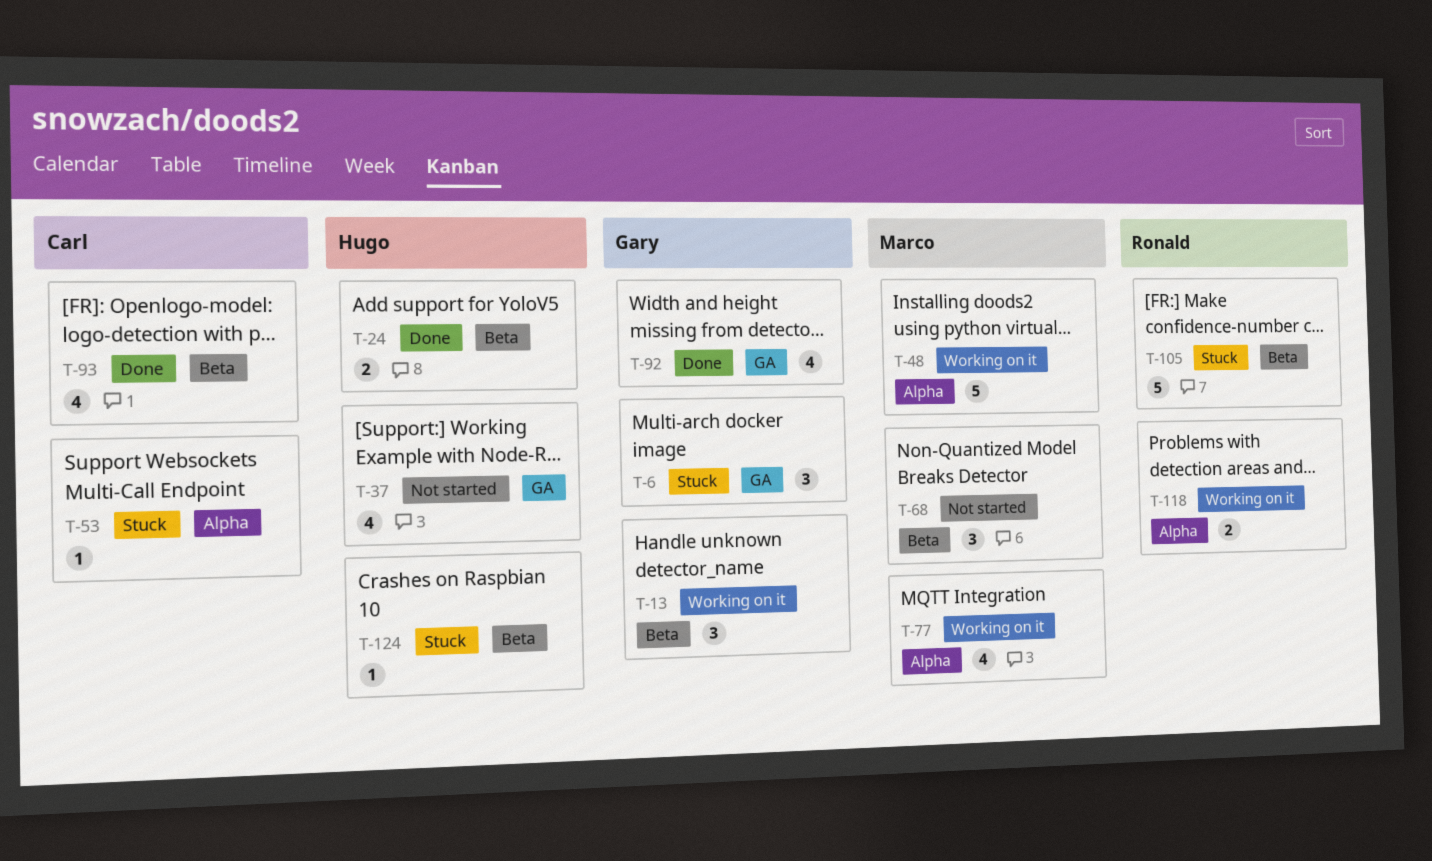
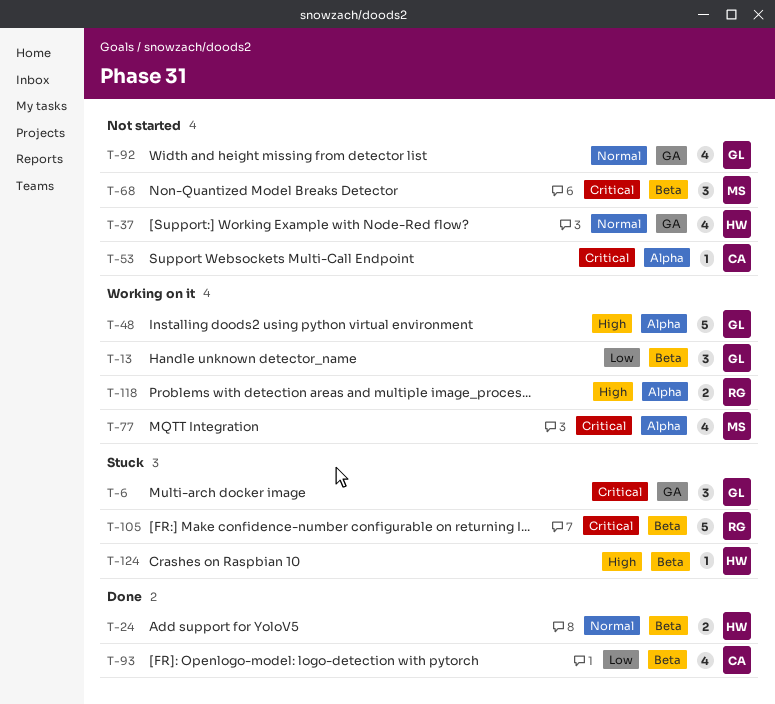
T-48, owner: Marco -> Gary
T-53, status: Stuck -> Not started
T-92, status: Done -> Not started

